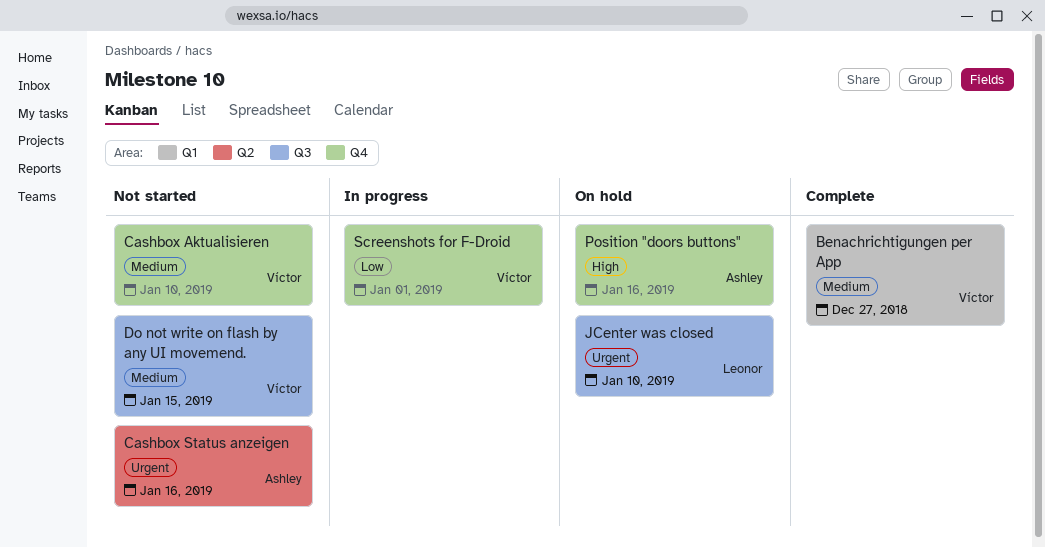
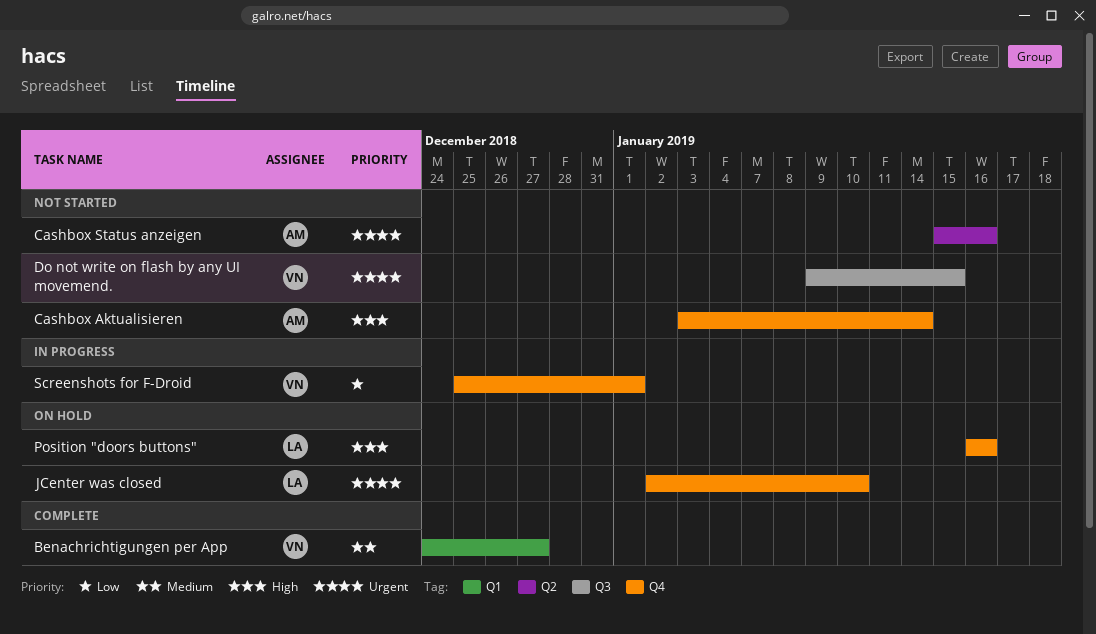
Cashbox Aktualisieren, owner: Víctor -> Ashley
Cashbox Aktualisieren, priority: Medium -> High
Cashbox Aktualisieren, due: Jan 10 -> Jan 14
Do not write on flash by any UI movemend., priority: Medium -> Urgent
JCenter was closed, label: Q3 -> Q4
Position "doors buttons", owner: Ashley -> Leonor

